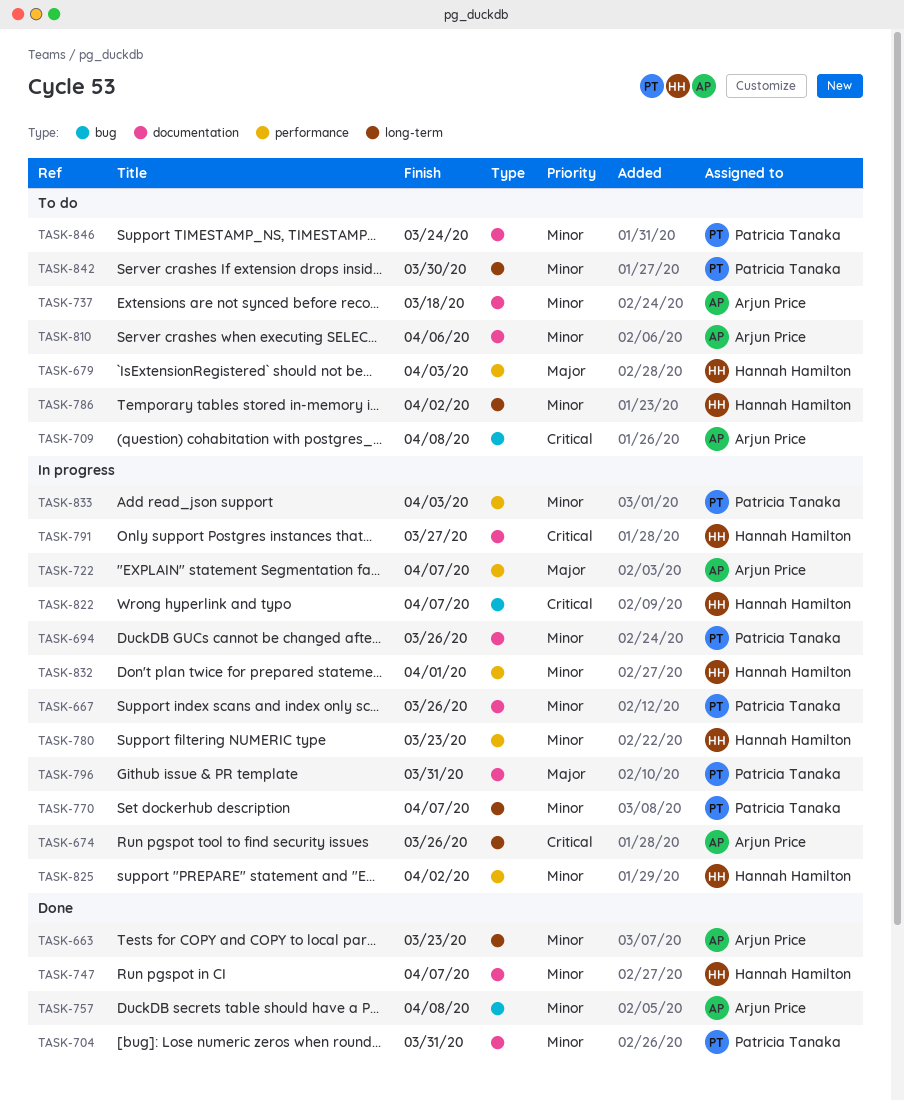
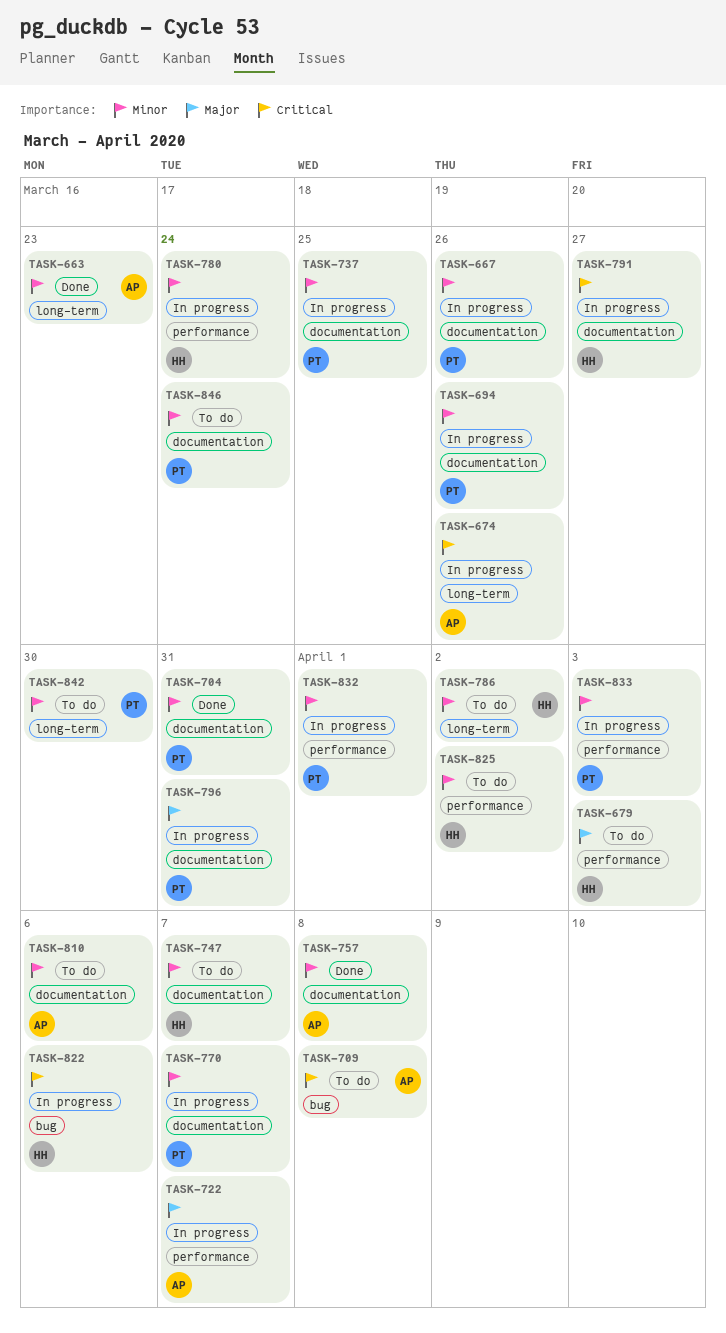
TASK-737, status: To do -> In progress
TASK-737, owner: Arjun Price -> Patricia Tanaka
TASK-737, due: Mar 18 -> Mar 25
TASK-747, status: Done -> To do
TASK-757, label: bug -> documentation
TASK-770, label: long-term -> documentation
TASK-780, due: Mar 23 -> Mar 24
TASK-822, due: Apr 7 -> Apr 6
TASK-825, status: In progress -> To do
TASK-832, owner: Hannah Hamilton -> Patricia Tanaka

